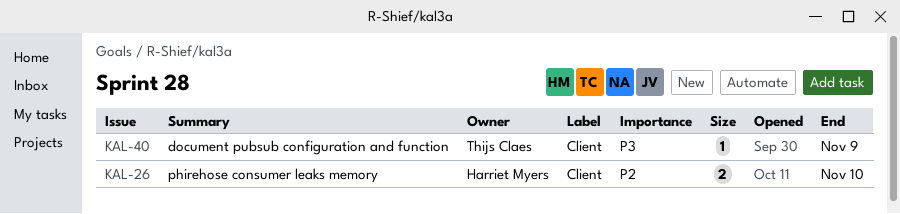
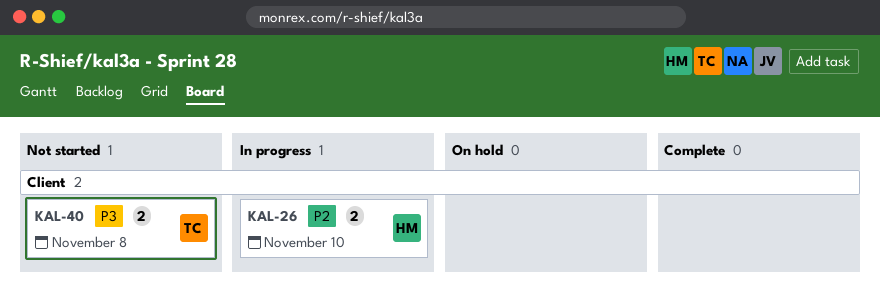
KAL-40, estimate: 1 -> 2
KAL-40, due: Nov 9 -> Nov 8

